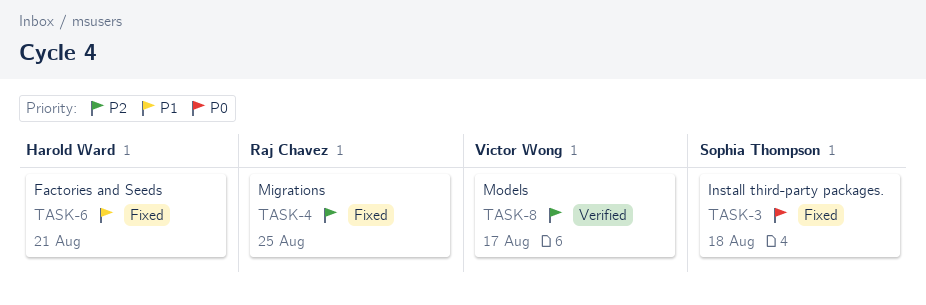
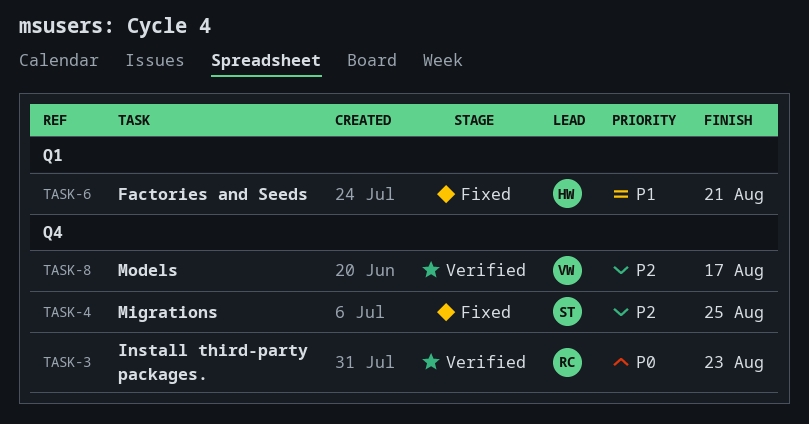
TASK-3, status: Fixed -> Verified
TASK-3, owner: Sophia Thompson -> Raj Chavez
TASK-3, due: Aug 18 -> Aug 23
TASK-4, owner: Raj Chavez -> Sophia Thompson

